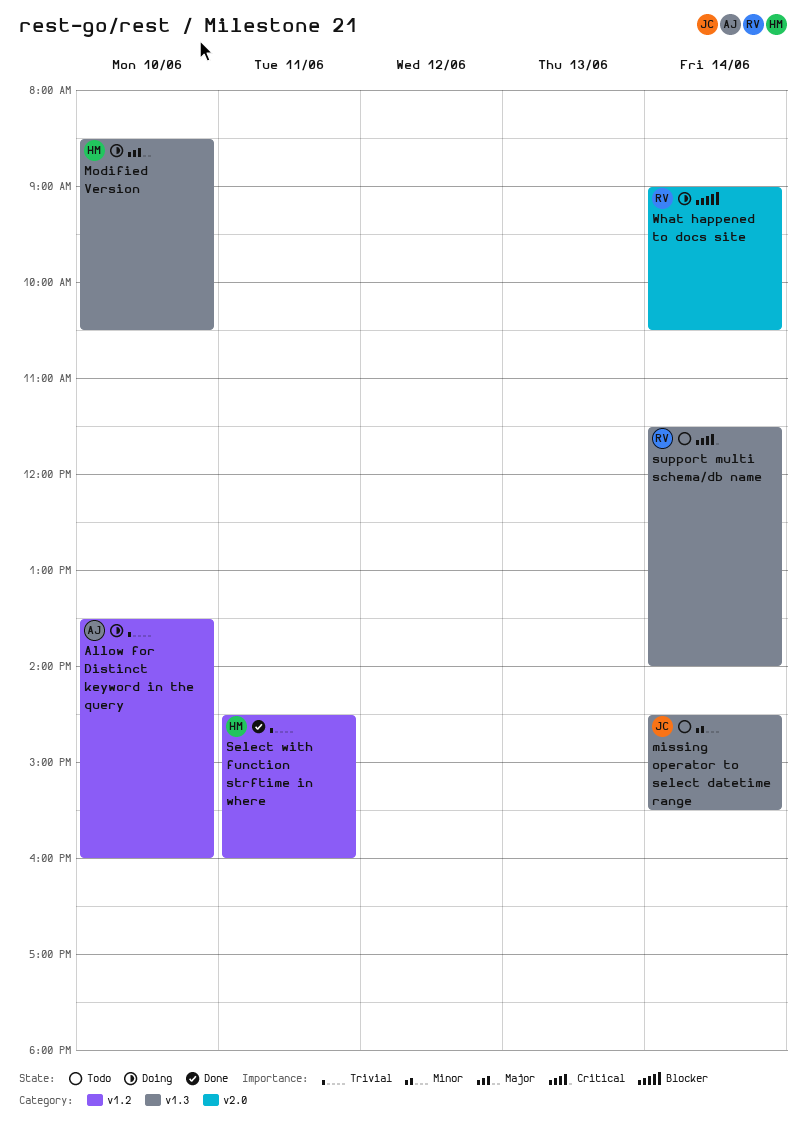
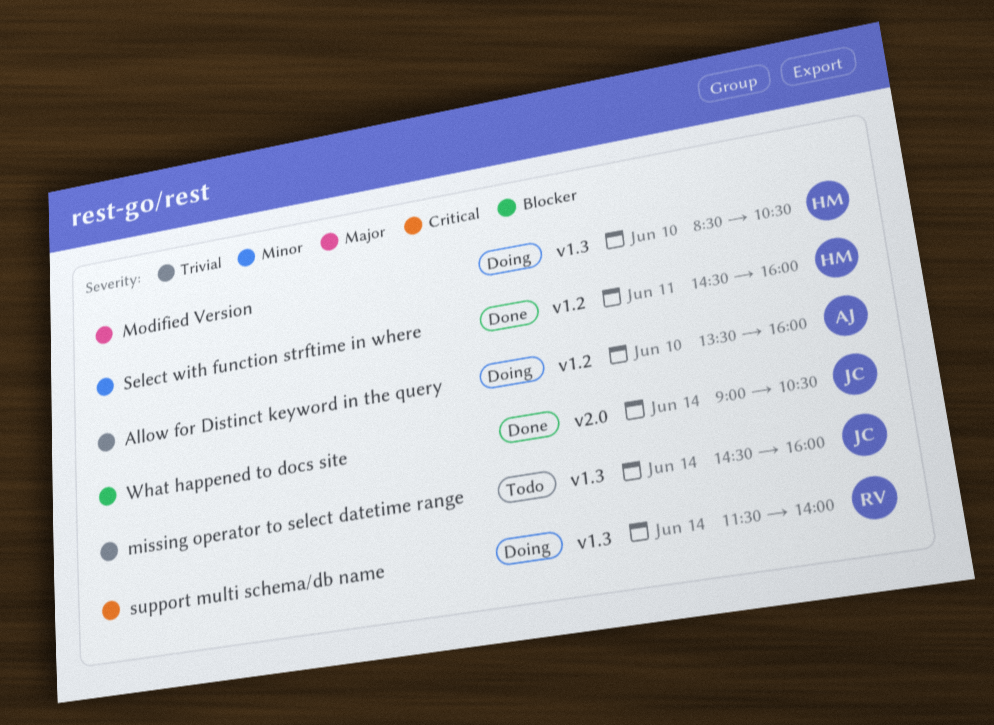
missing operator to select datetime range, priority: Minor -> Trivial
missing operator to select datetime range, ends: 15:30 -> 16:00
Select with function strftime in where, priority: Trivial -> Minor
support multi schema/db name, status: Todo -> Doing
What happened to docs site, status: Doing -> Done
What happened to docs site, owner: RV -> JC

